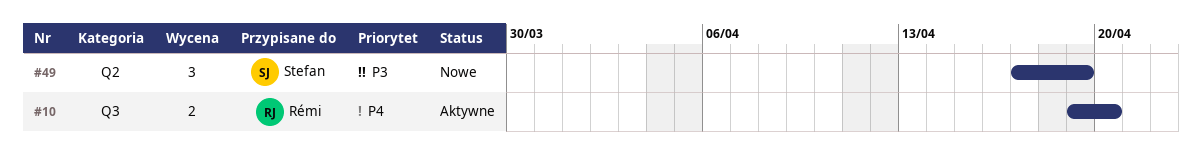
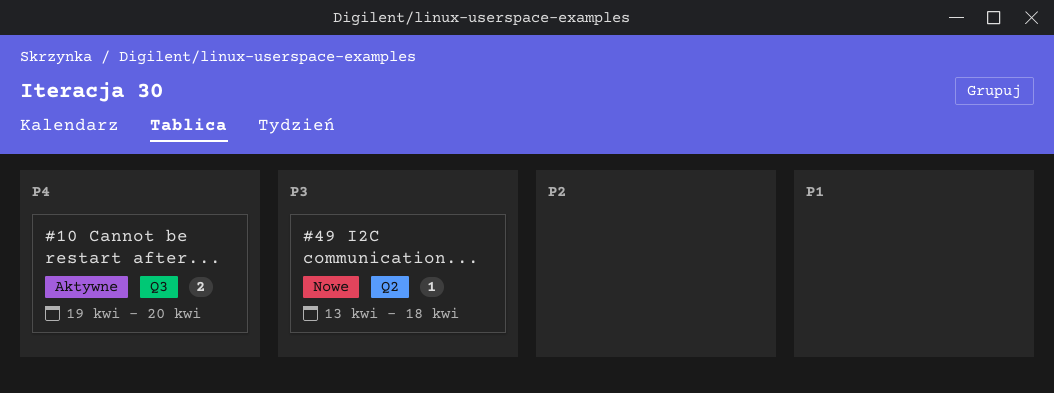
#49, estimate: 3 -> 1
#49, start: Apr 17 -> Apr 13
#49, due: Apr 19 -> Apr 18

